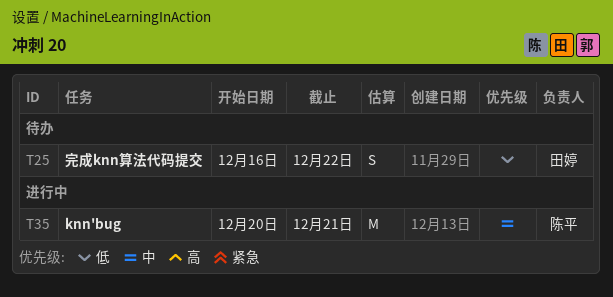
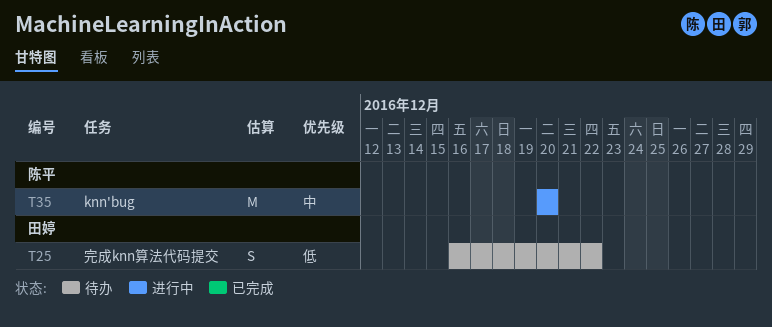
T35, due: Dec 21 -> Dec 20

